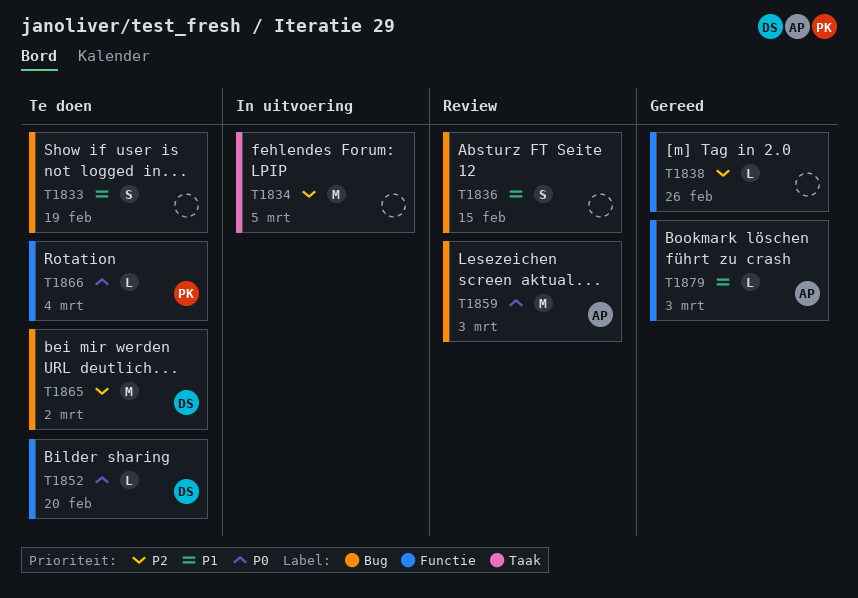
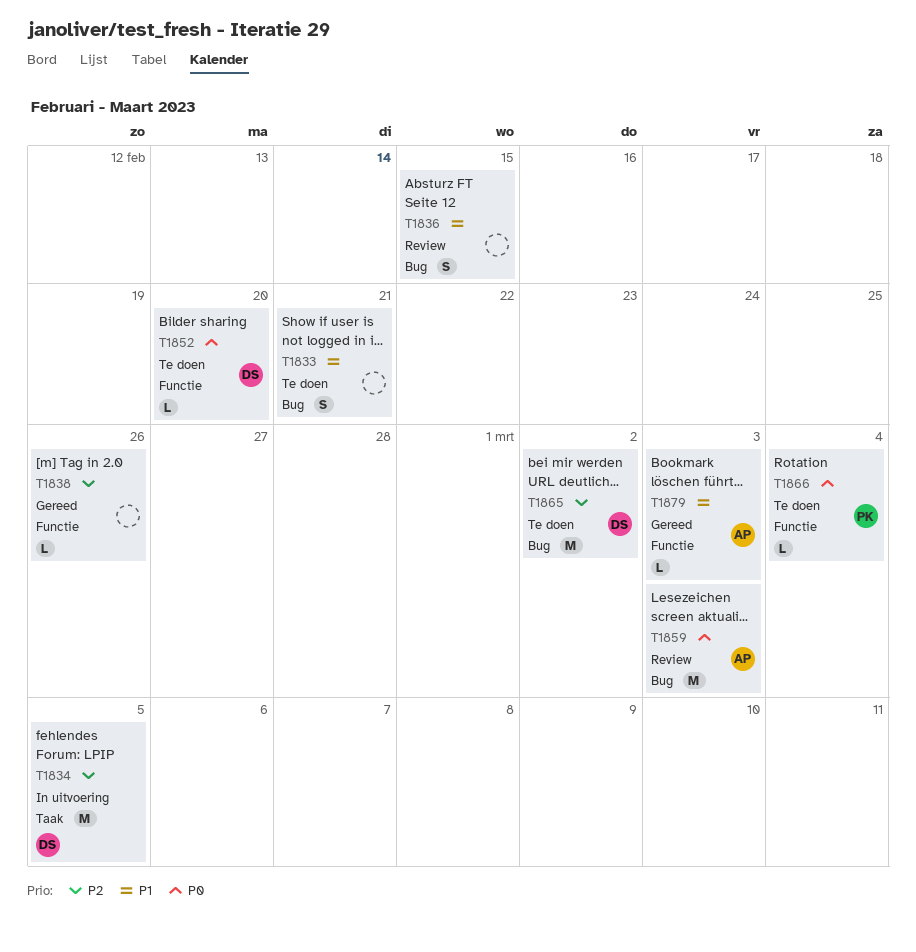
T1833, due: Feb 19 -> Feb 21
T1834, owner: none -> DS

